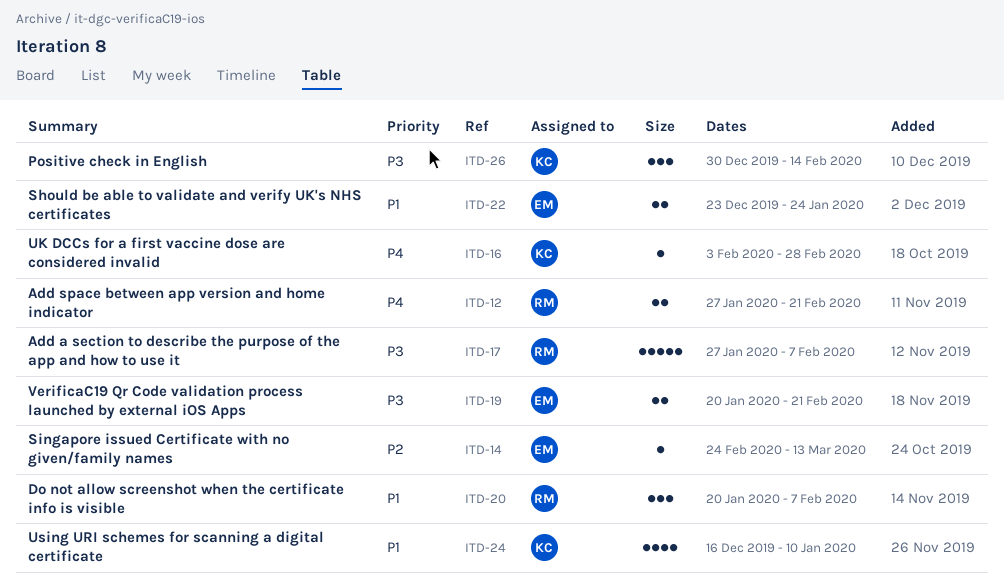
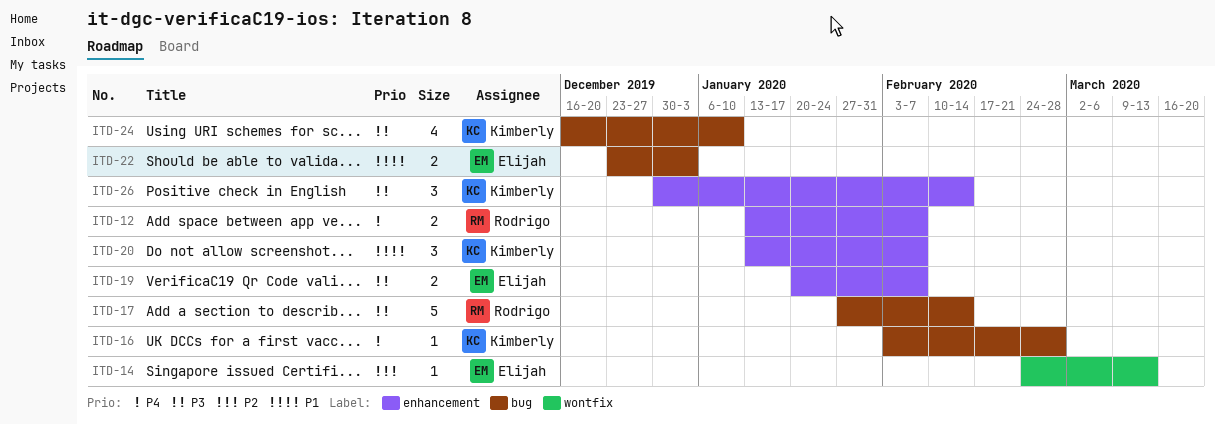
ITD-12, start: Jan 27 -> Jan 13
ITD-12, due: Feb 21 -> Feb 7
ITD-17, due: Feb 7 -> Feb 14
ITD-19, due: Feb 21 -> Feb 7
ITD-20, owner: Rodrigo -> Kimberly
ITD-20, start: Jan 20 -> Jan 13
ITD-22, due: Jan 24 -> Jan 3
ITD-24, priority: P1 -> P3

